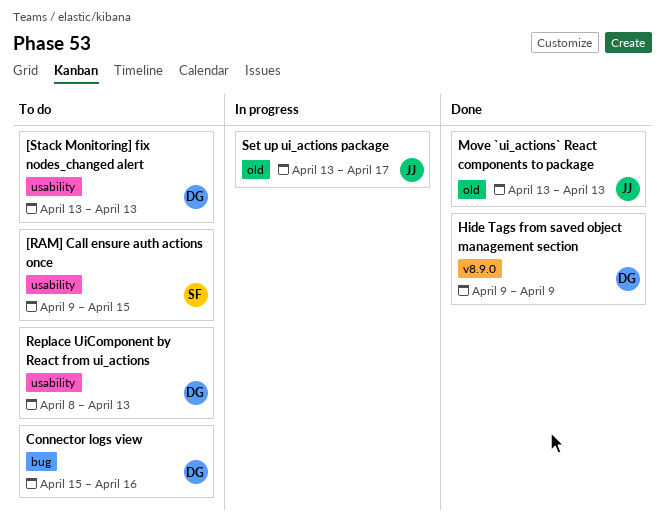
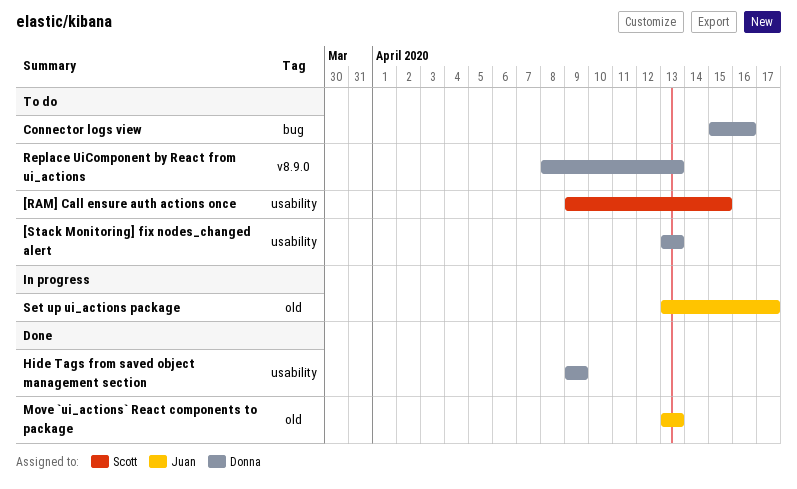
Hide Tags from saved object management section, label: v8.9.0 -> usability
Replace UiComponent by React from ui_actions, label: usability -> v8.9.0

